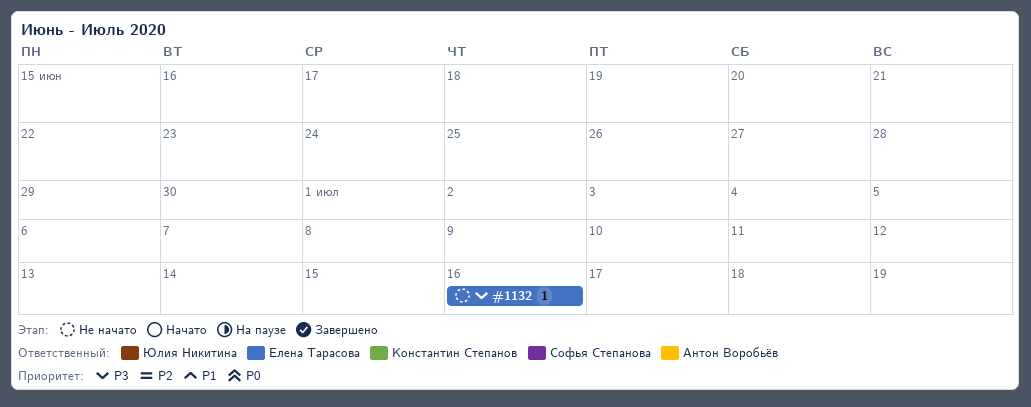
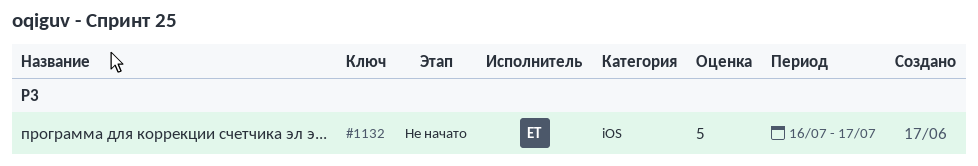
#1132, estimate: 1 -> 5
#1132, due: Jul 16 -> Jul 17

